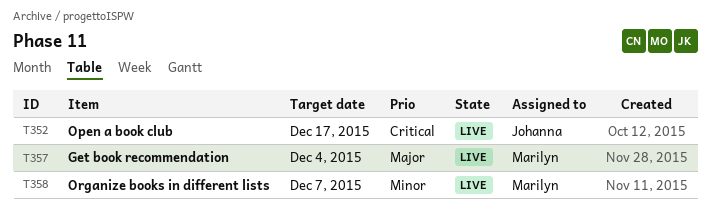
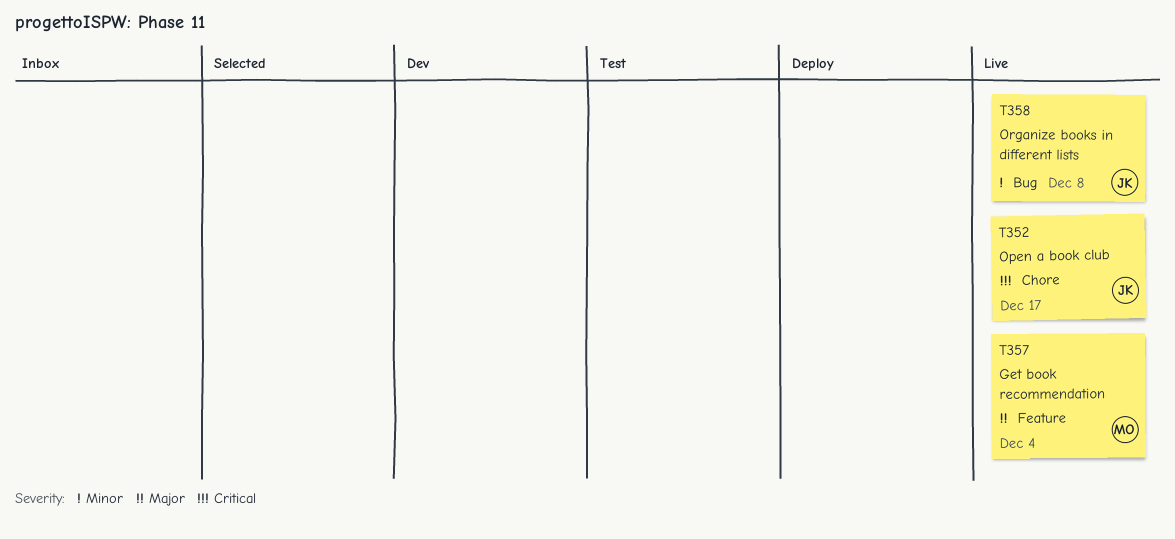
T358, owner: Marilyn -> Johanna
T358, due: Dec 7 -> Dec 8

